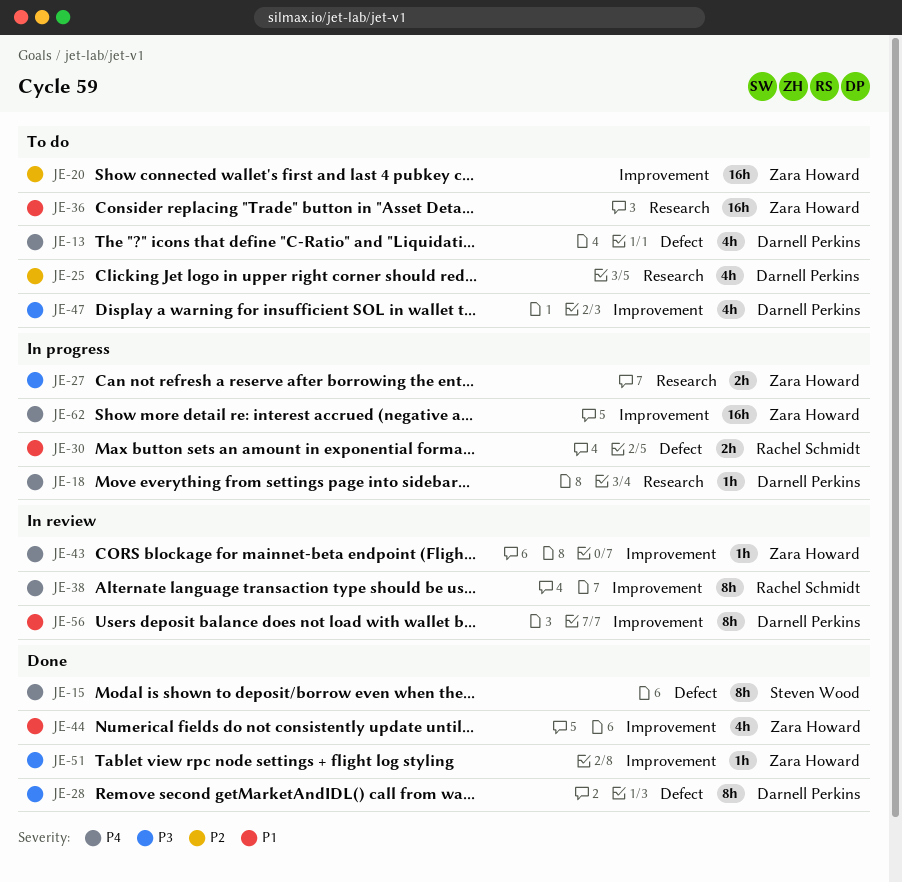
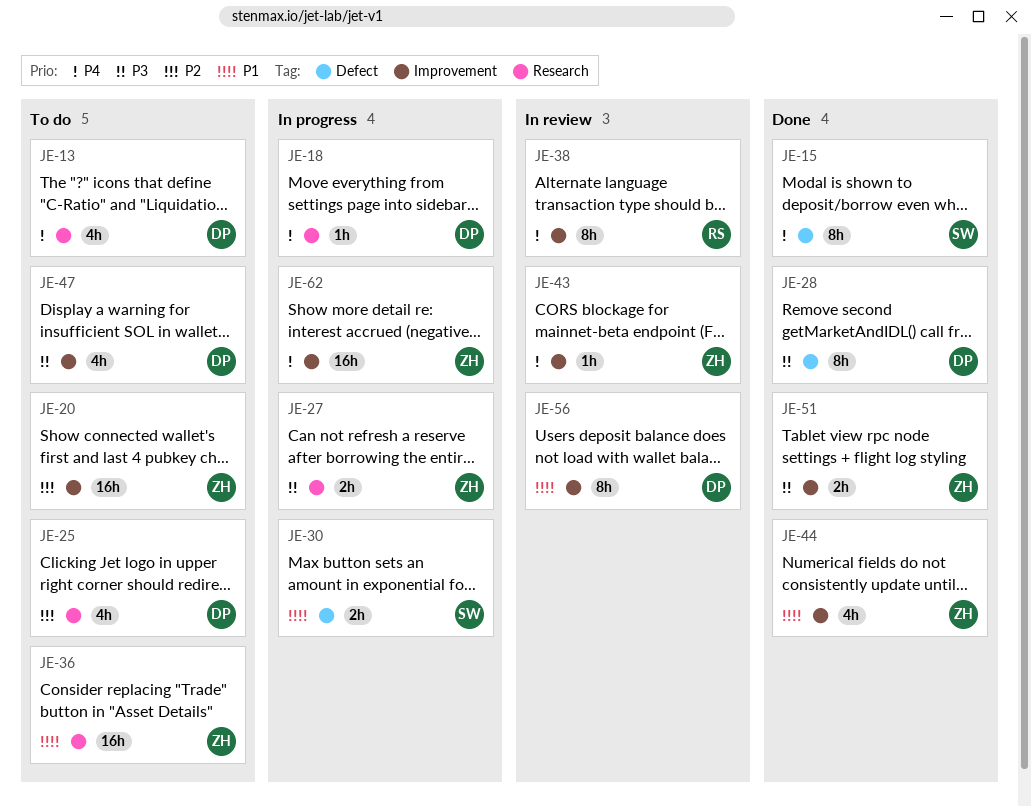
JE-13, label: Defect -> Research
JE-30, owner: Rachel Schmidt -> Steven Wood
JE-51, estimate: 1h -> 2h

